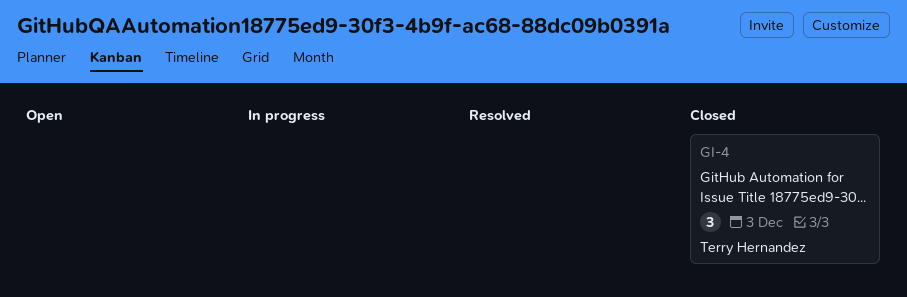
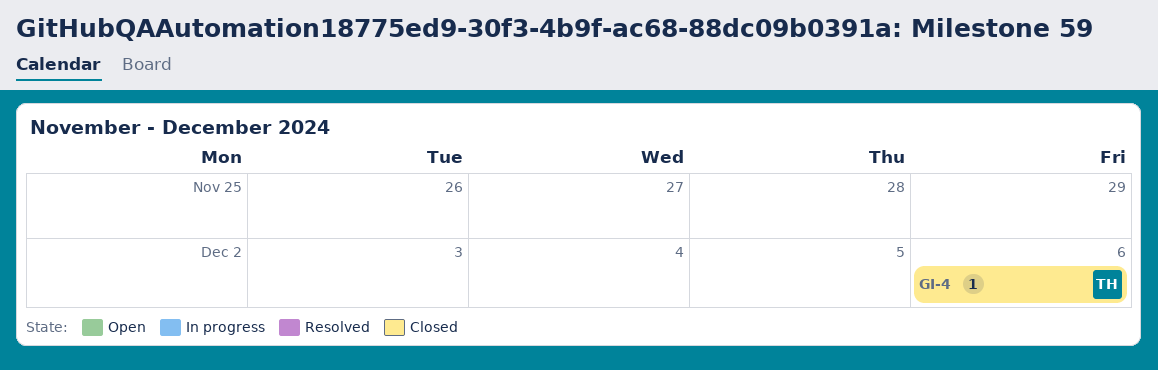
GI-4, estimate: 3 -> 1
GI-4, due: Dec 3 -> Dec 6

